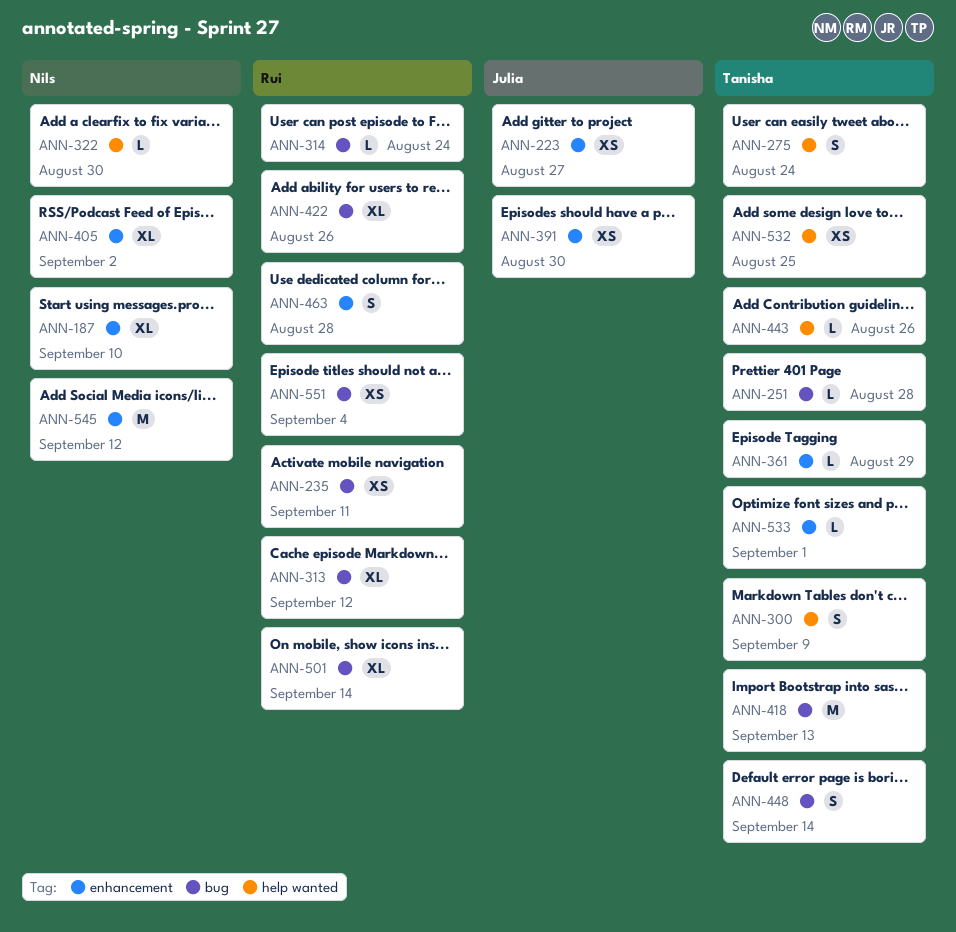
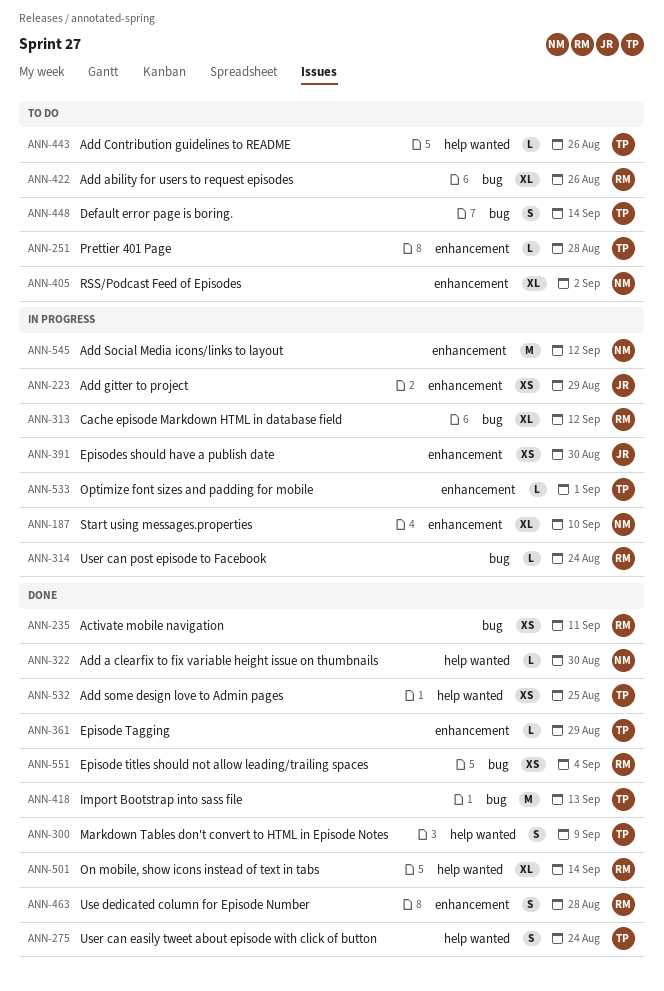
ANN-223, due: Aug 27 -> Aug 29
ANN-251, label: bug -> enhancement
ANN-501, label: bug -> help wanted

